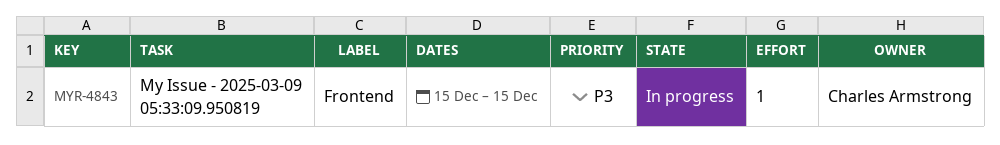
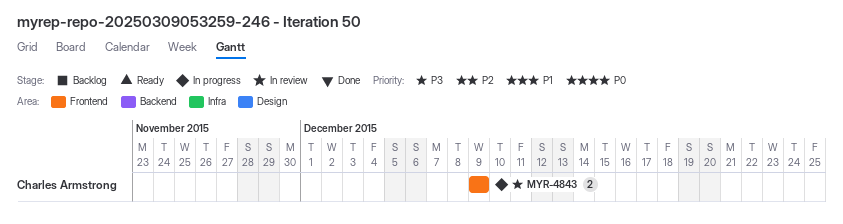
MYR-4843, estimate: 1 -> 2
MYR-4843, start: Dec 15 -> Dec 9
MYR-4843, due: Dec 15 -> Dec 9

